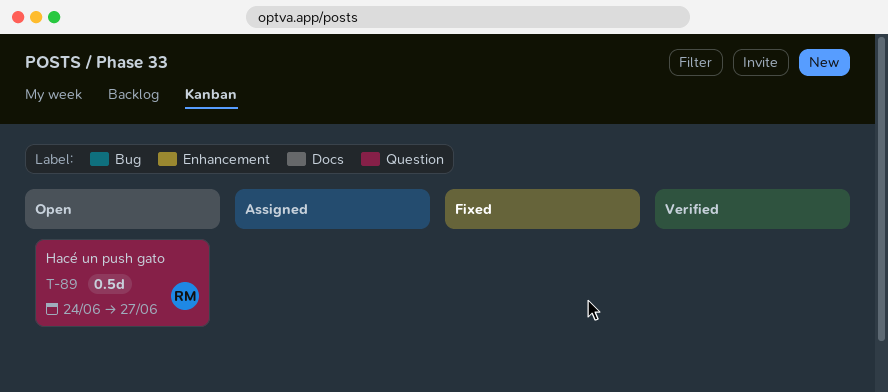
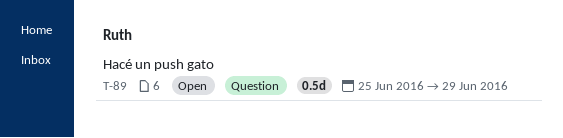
T-89, start: Jun 24 -> Jun 25
T-89, due: Jun 27 -> Jun 29

